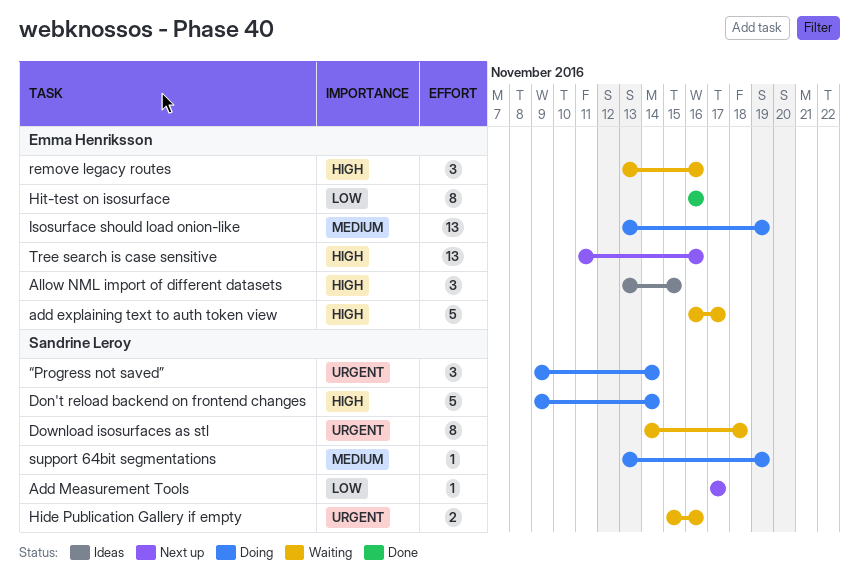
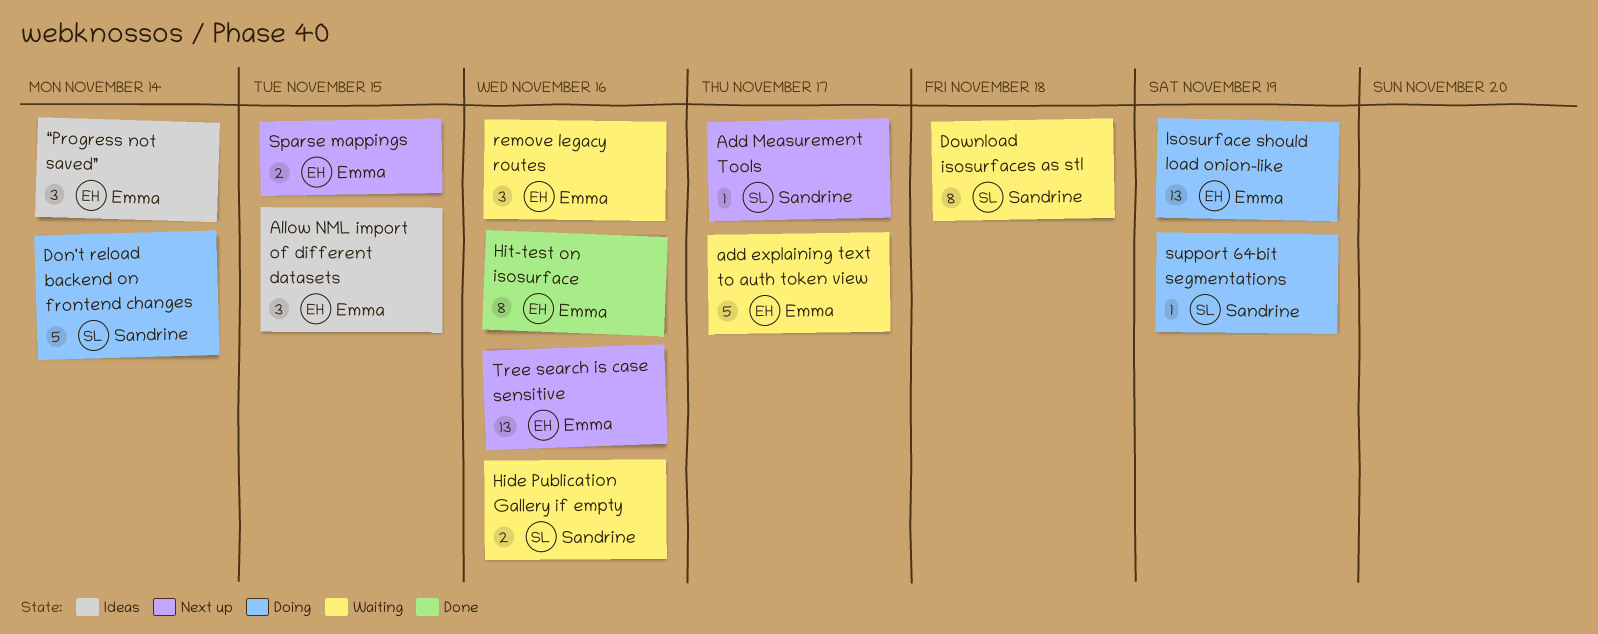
Sparse mappings: none -> present
“Progress not saved”, status: Doing -> Ideas
“Progress not saved”, owner: Sandrine Leroy -> Emma Henriksson

